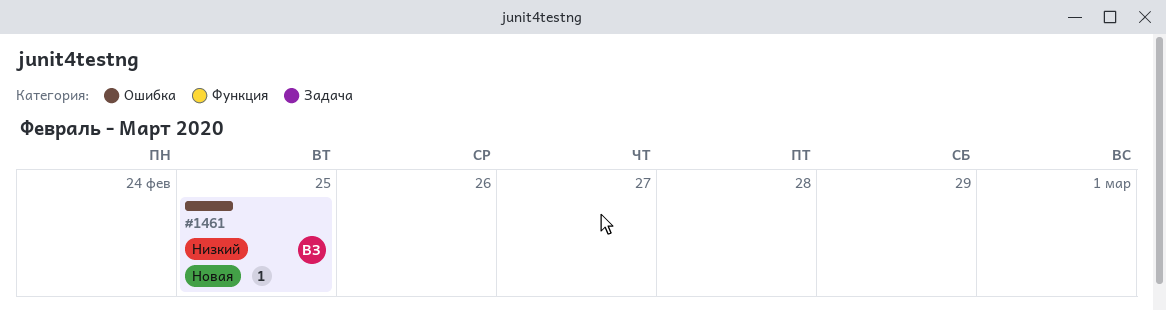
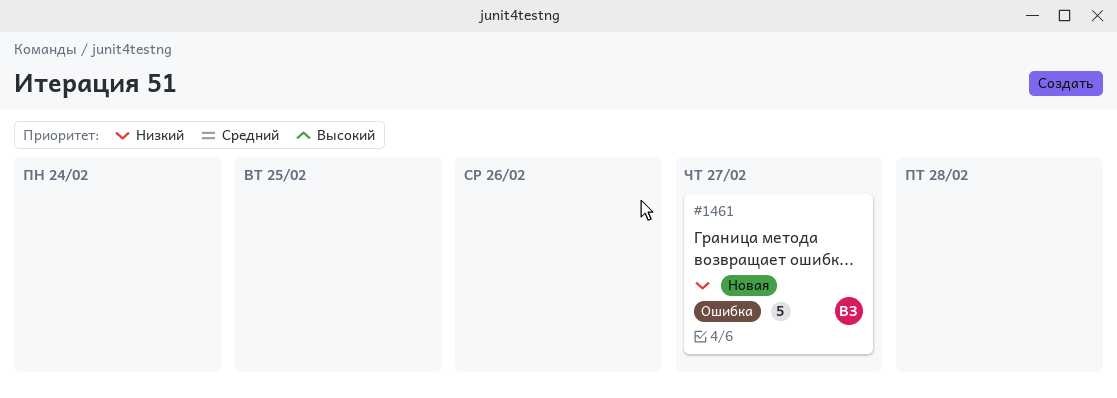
#1461, estimate: 1 -> 5
#1461, due: Feb 25 -> Feb 27

